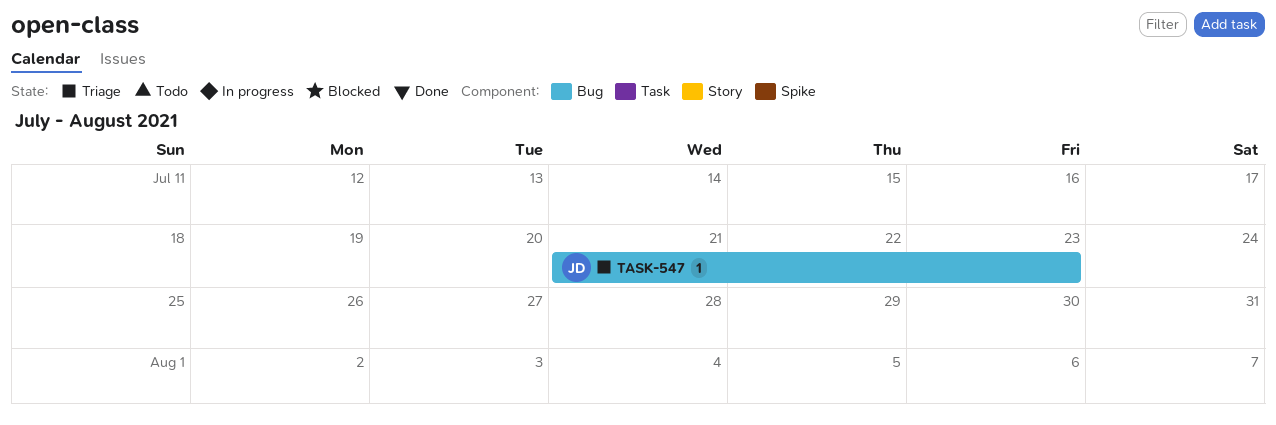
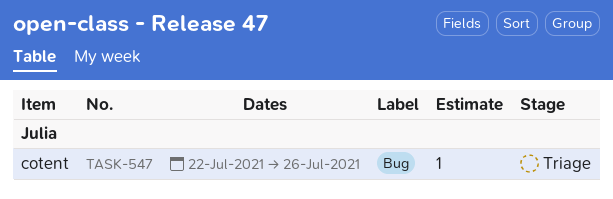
TASK-547, start: Jul 21 -> Jul 22
TASK-547, due: Jul 23 -> Jul 26

